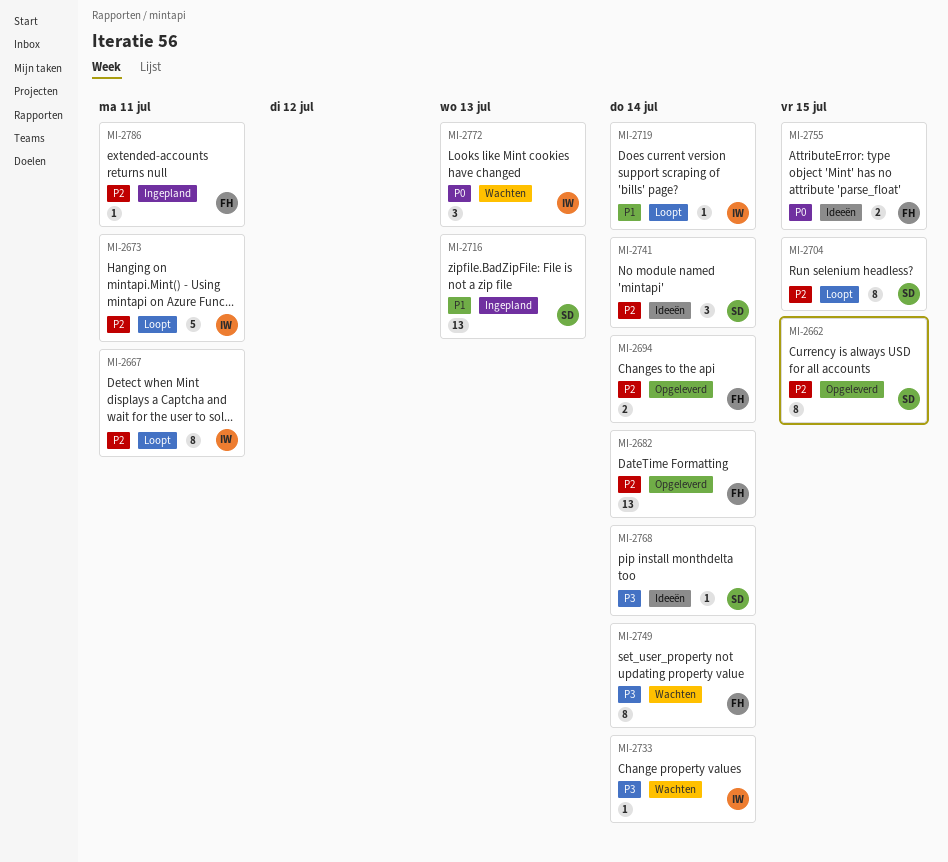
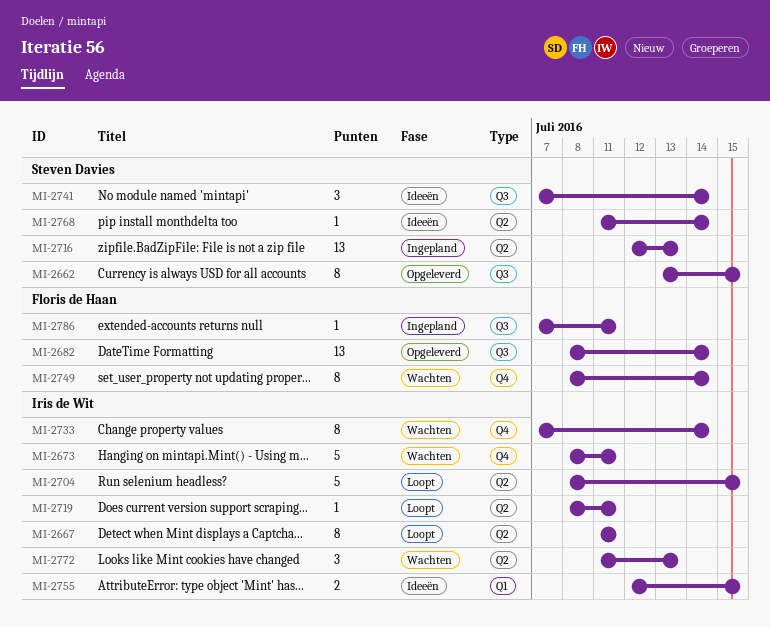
MI-2673, status: Loopt -> Wachten
MI-2694: present -> none
MI-2704, owner: Steven Davies -> Iris de Wit
MI-2704, estimate: 8 -> 5
MI-2719, due: Jul 14 -> Jul 11
MI-2733, estimate: 1 -> 8
MI-2755, owner: Floris de Haan -> Iris de Wit

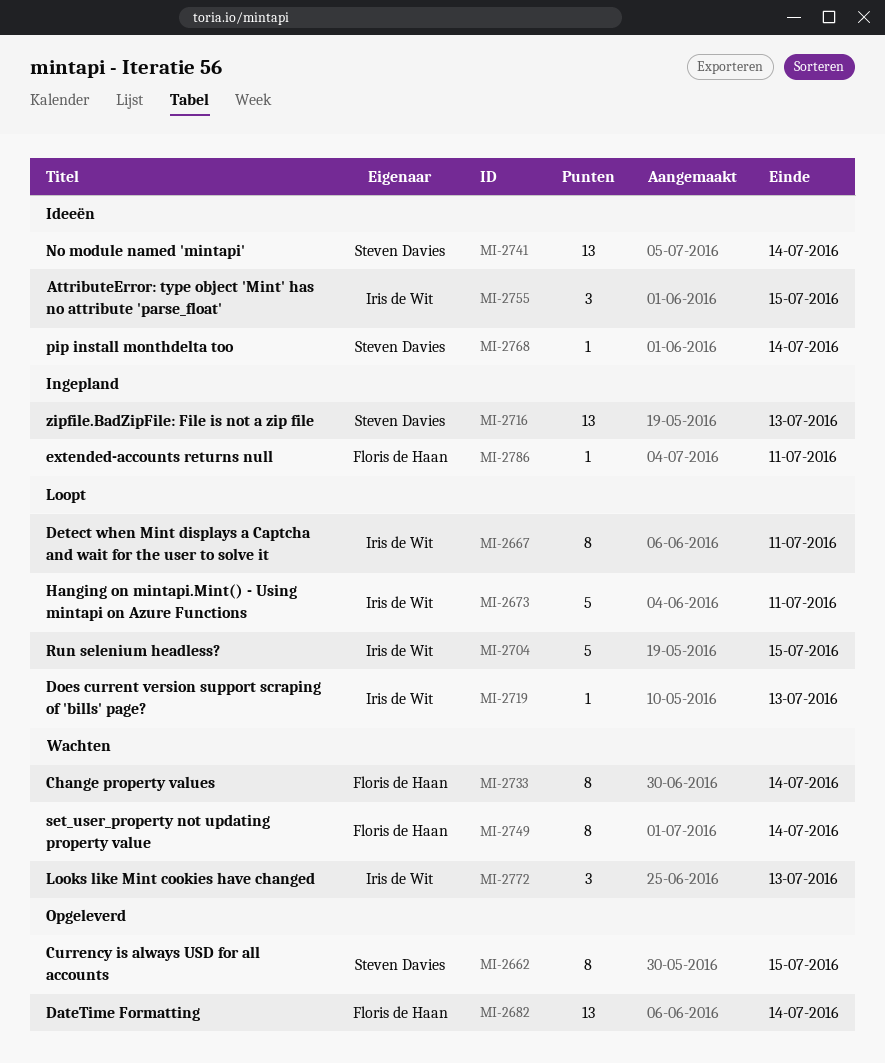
MI-2673, status: Wachten -> Loopt
MI-2719, due: Jul 11 -> Jul 13
MI-2733, owner: Iris de Wit -> Floris de Haan
MI-2741, estimate: 3 -> 13
MI-2755, estimate: 2 -> 3

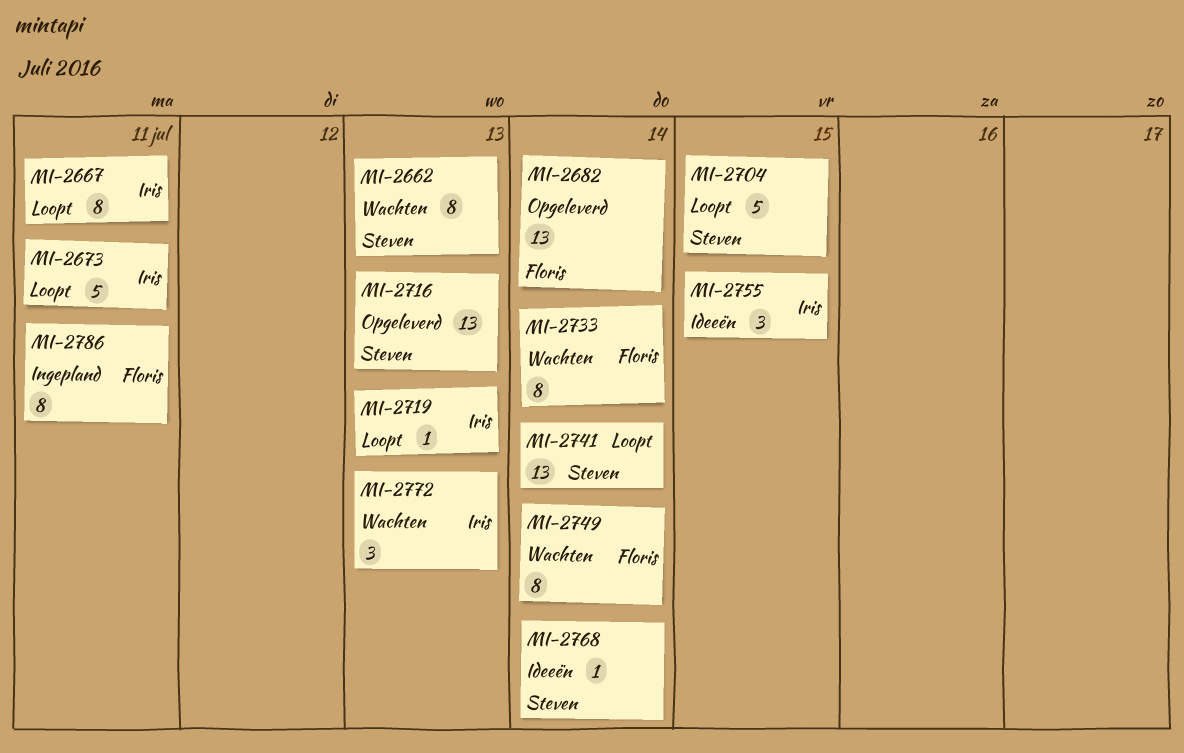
MI-2662, status: Opgeleverd -> Wachten
MI-2662, due: Jul 15 -> Jul 13
MI-2704, owner: Iris de Wit -> Steven Davies
MI-2716, status: Ingepland -> Opgeleverd
MI-2741, status: Ideeën -> Loopt
MI-2786, estimate: 1 -> 8

